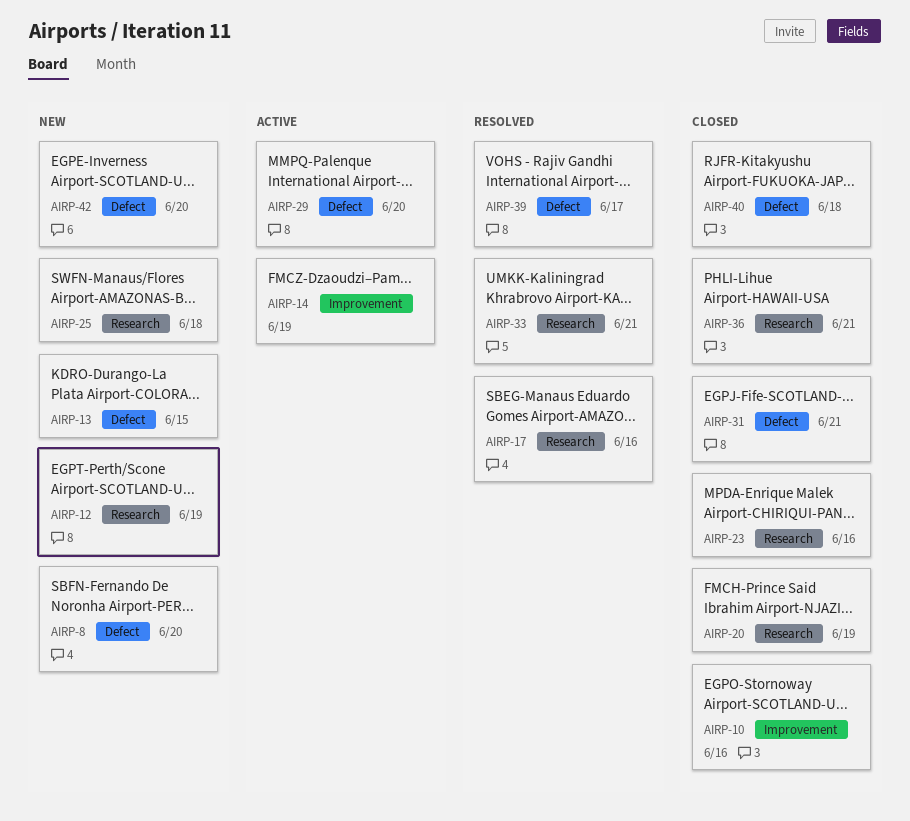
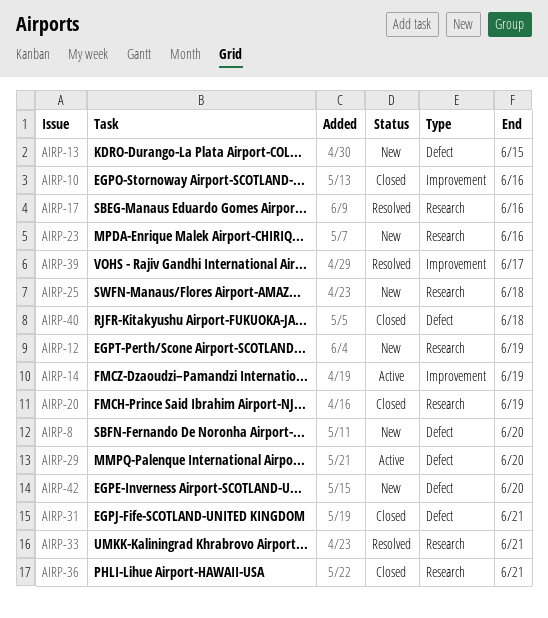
AIRP-23, status: Closed -> New
AIRP-39, label: Defect -> Improvement

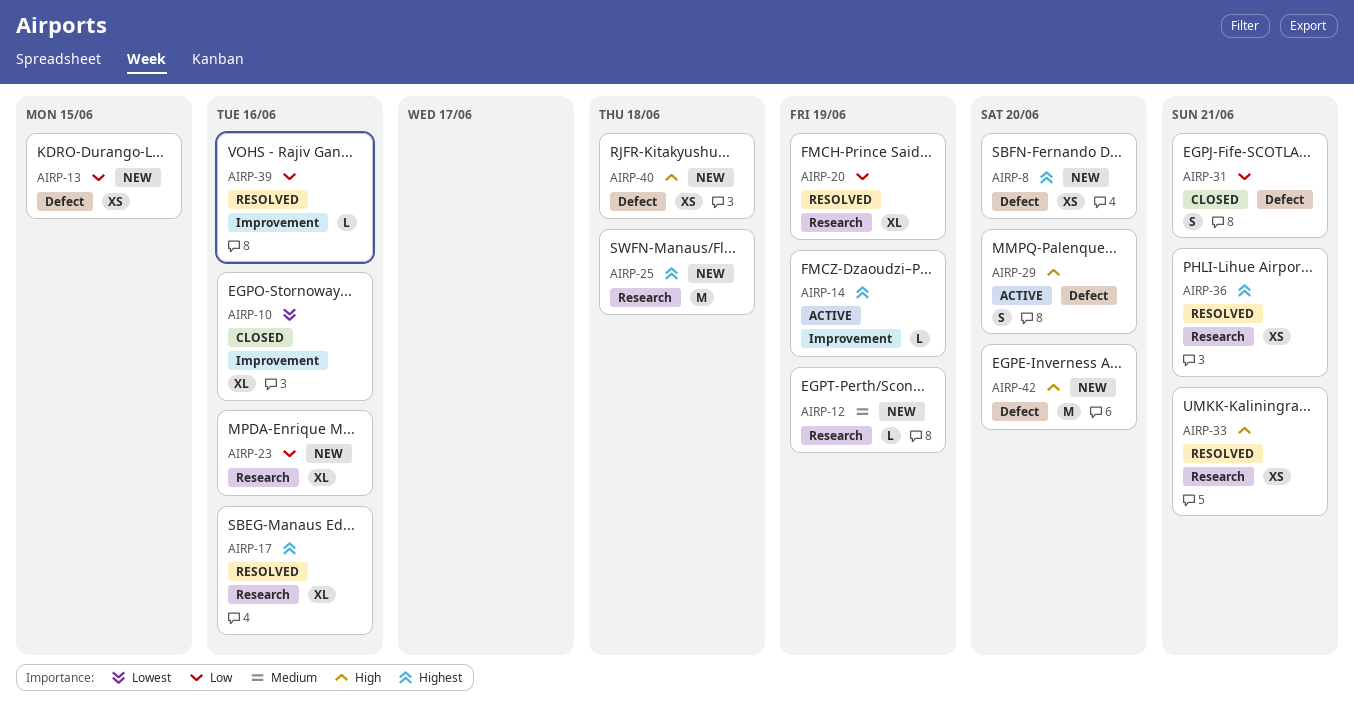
AIRP-20, status: Closed -> Resolved
AIRP-36, status: Closed -> Resolved
AIRP-39, due: Jun 17 -> Jun 16
AIRP-40, status: Closed -> New

